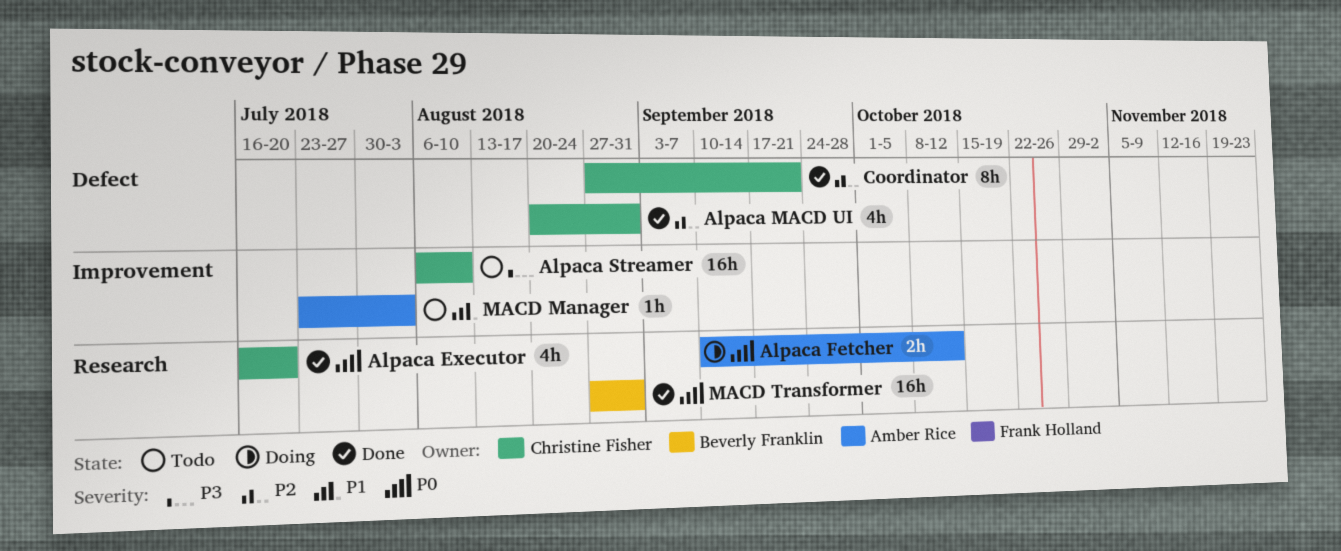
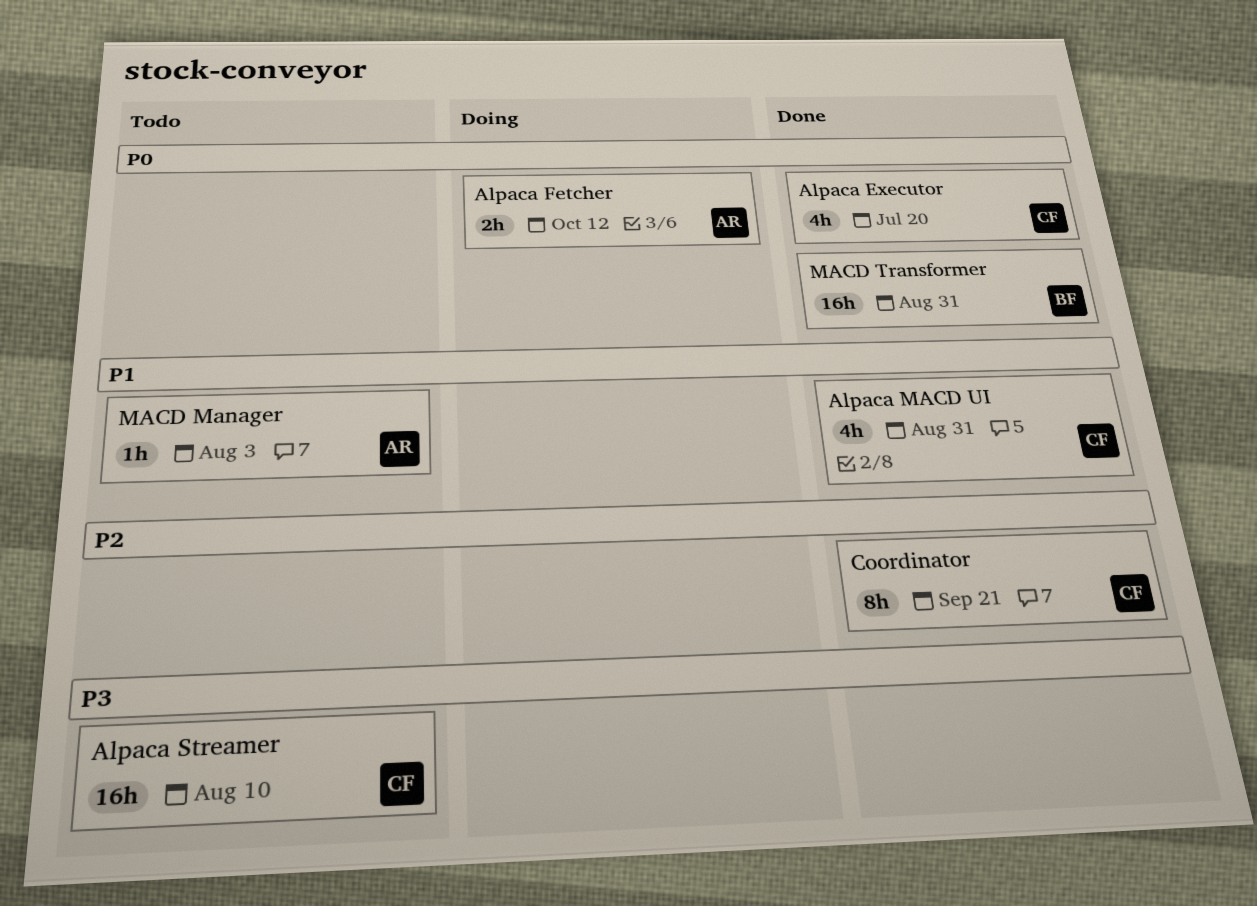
Alpaca MACD UI, priority: P2 -> P1

